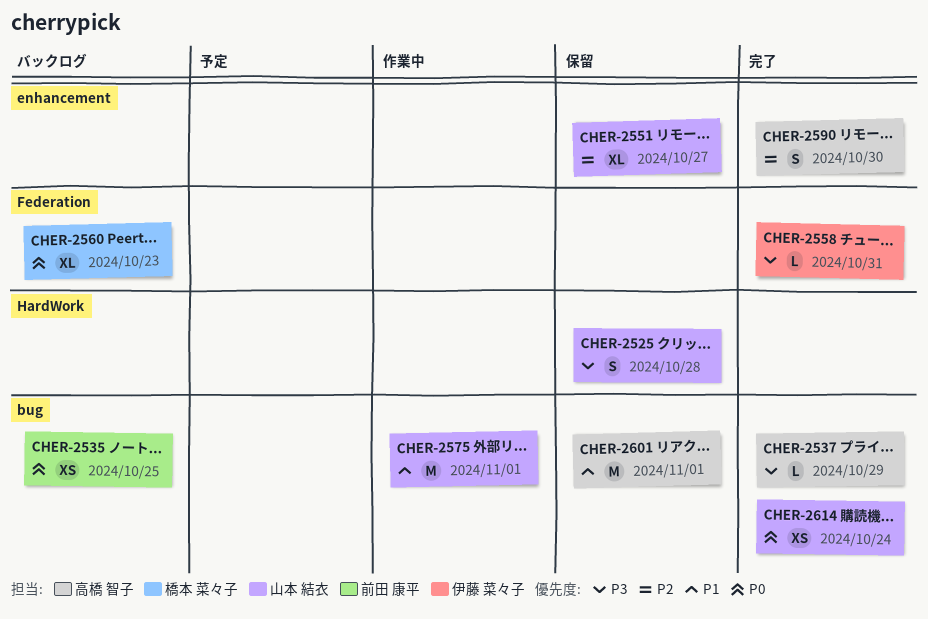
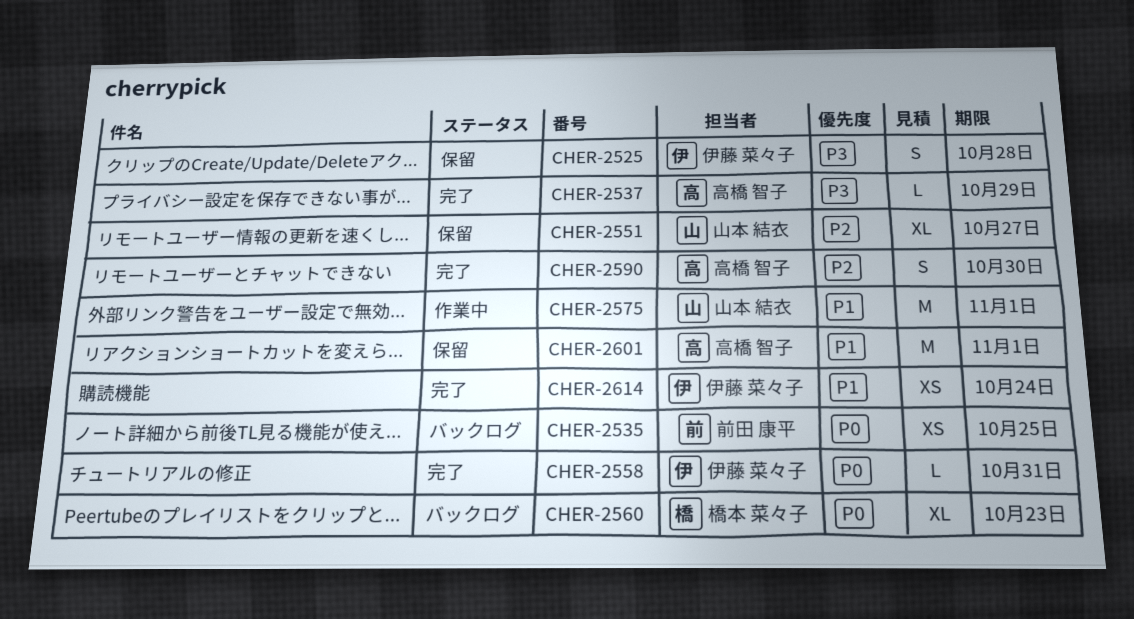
CHER-2525, owner: 山本 結衣 -> 伊藤 菜々子
CHER-2558, priority: P3 -> P0
CHER-2614, owner: 山本 結衣 -> 伊藤 菜々子
CHER-2614, priority: P0 -> P1

